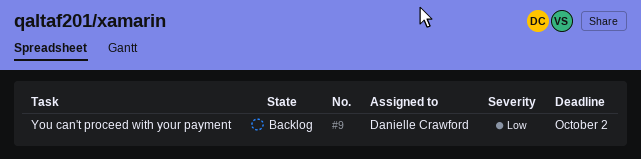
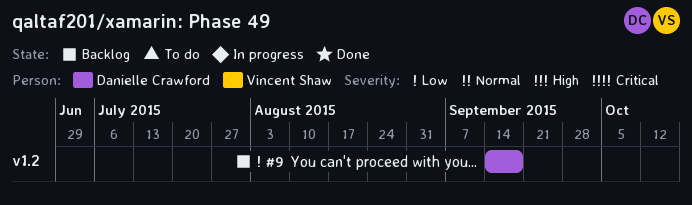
#9, due: Oct 2 -> Sep 18

